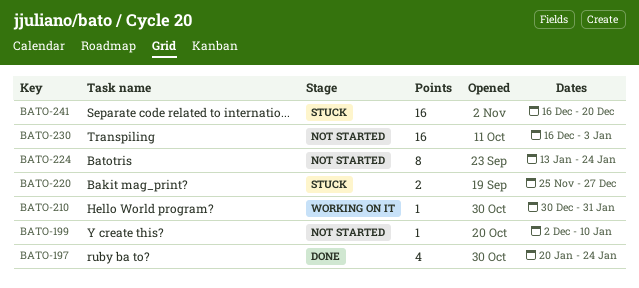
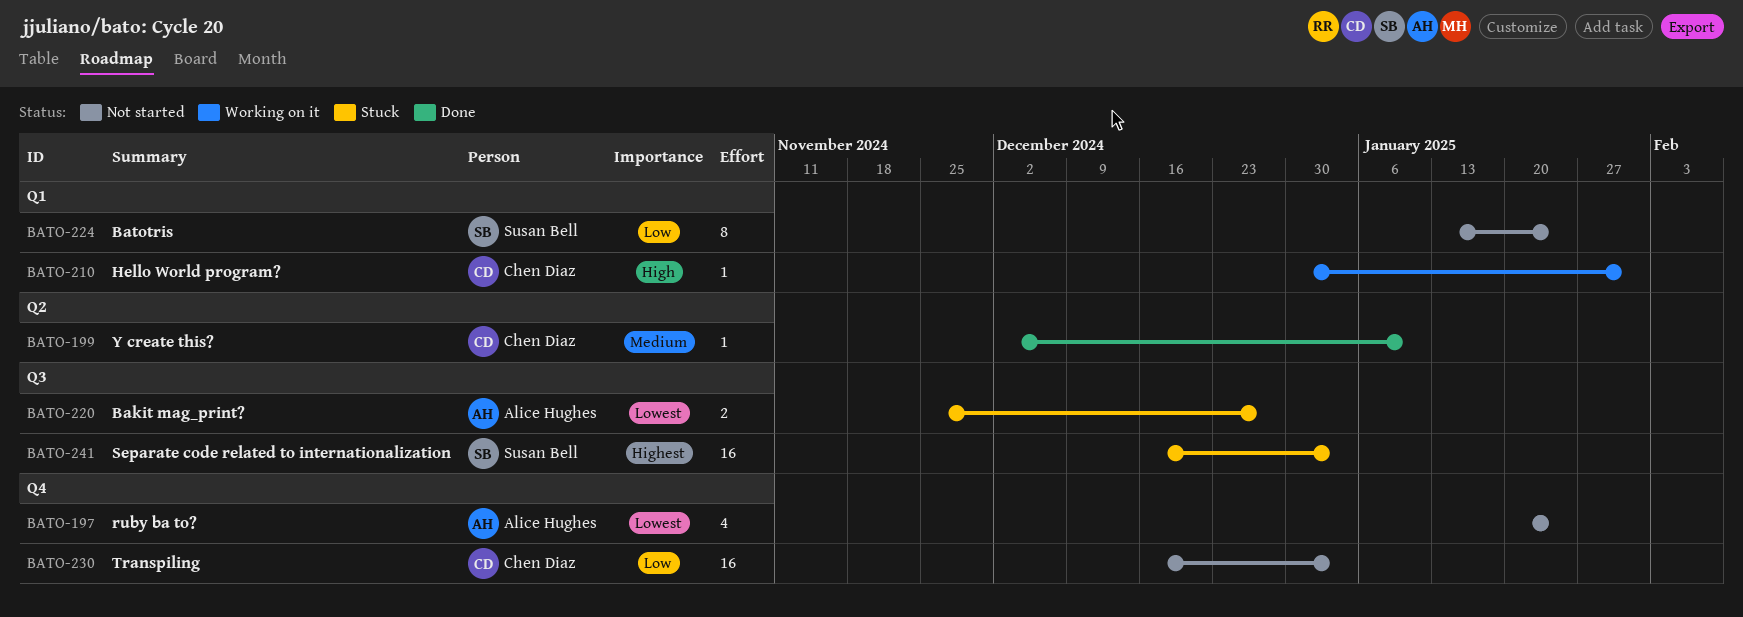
BATO-197, status: Done -> Not started
BATO-199, status: Not started -> Done
BATO-241, due: Dec 20 -> Jan 3

